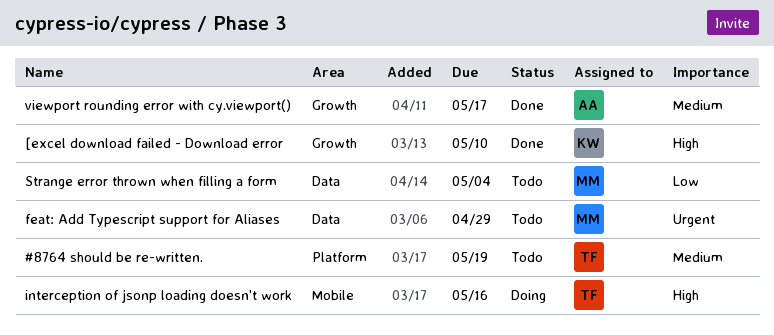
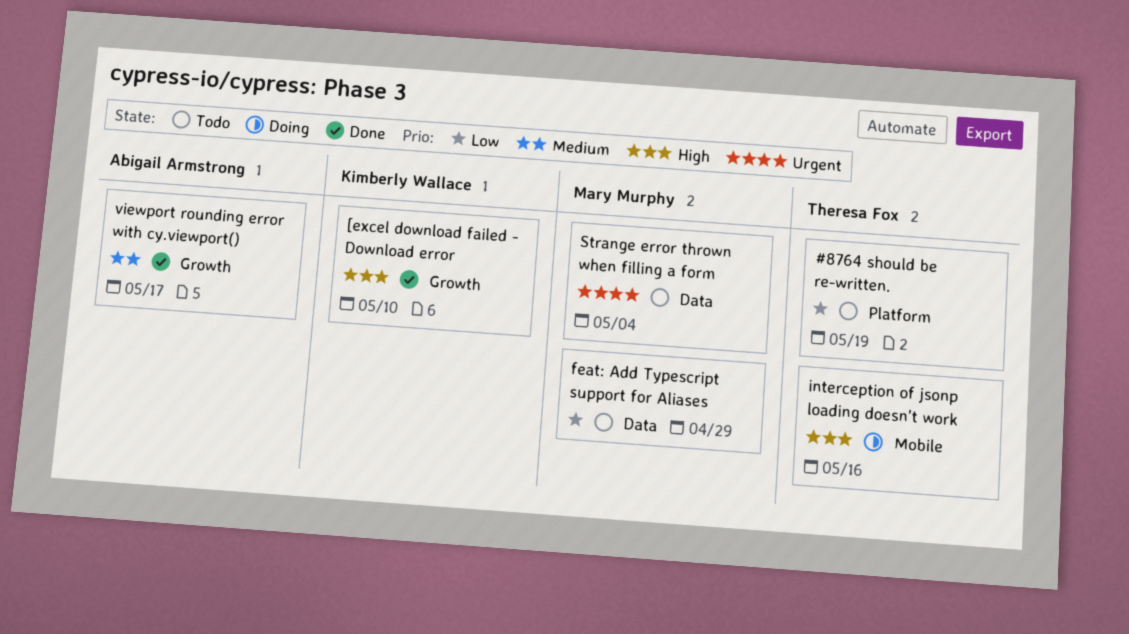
#8764 should be re-written., priority: Medium -> Low
feat: Add Typescript support for Aliases, priority: Urgent -> Low
Strange error thrown when filling a form, priority: Low -> Urgent

